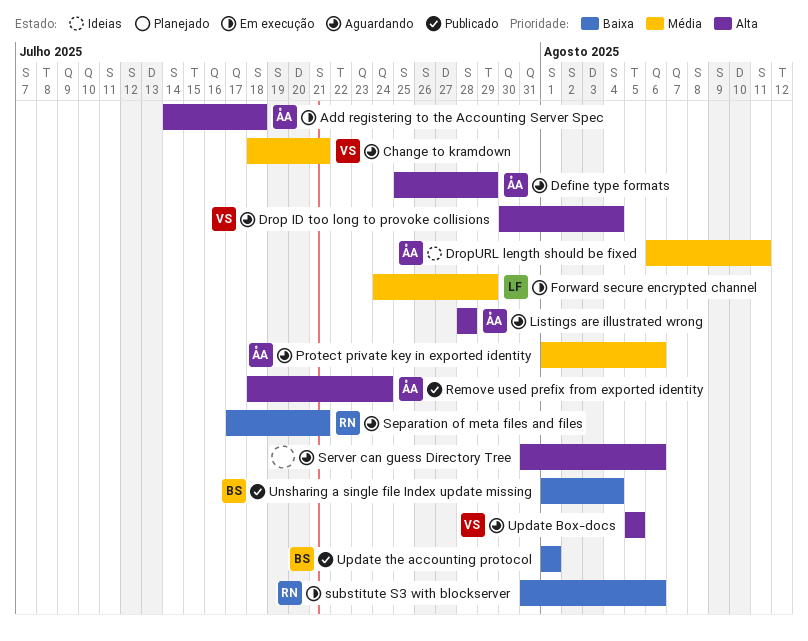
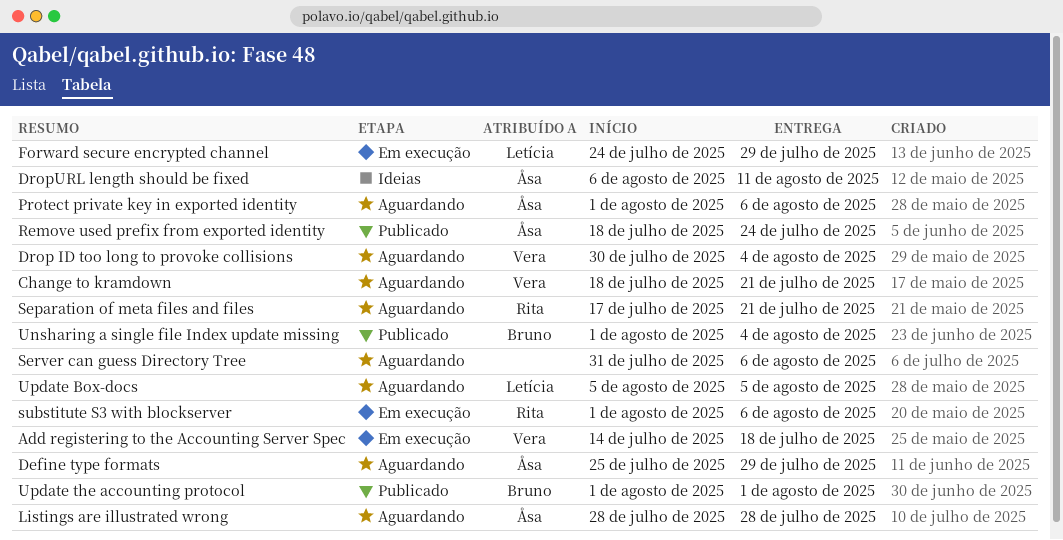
Add registering to the Accounting Server Spec, owner: Åsa -> Vera
substitute S3 with blockserver, start: Jul 31 -> Aug 1
Update Box-docs, owner: Vera -> Letícia

